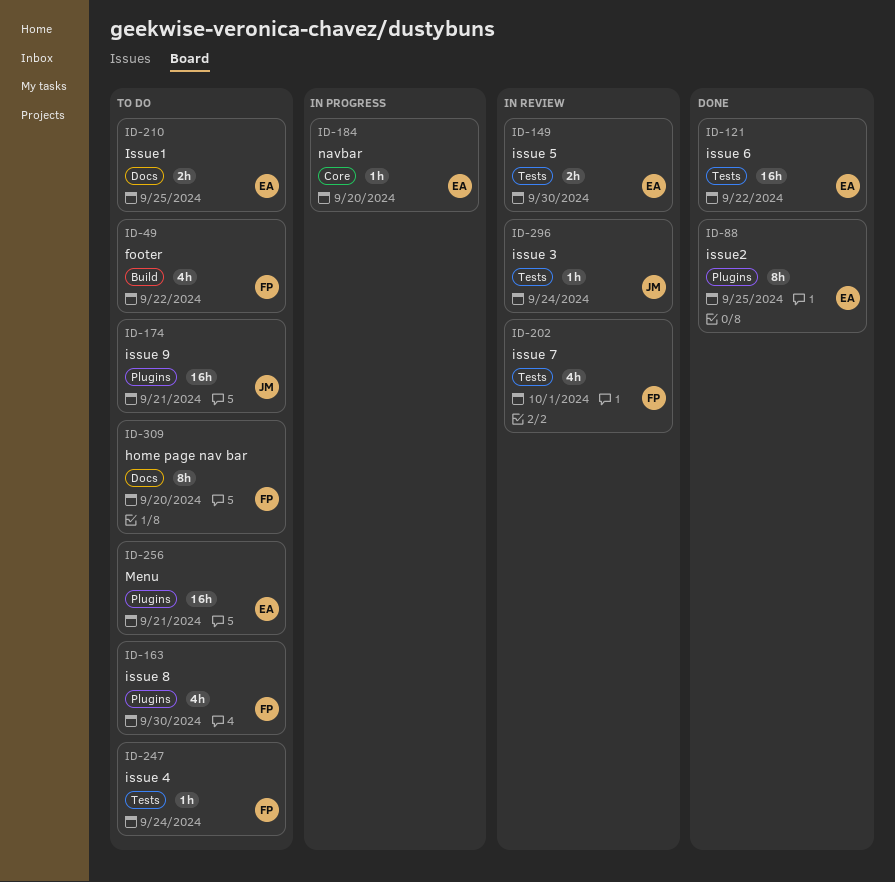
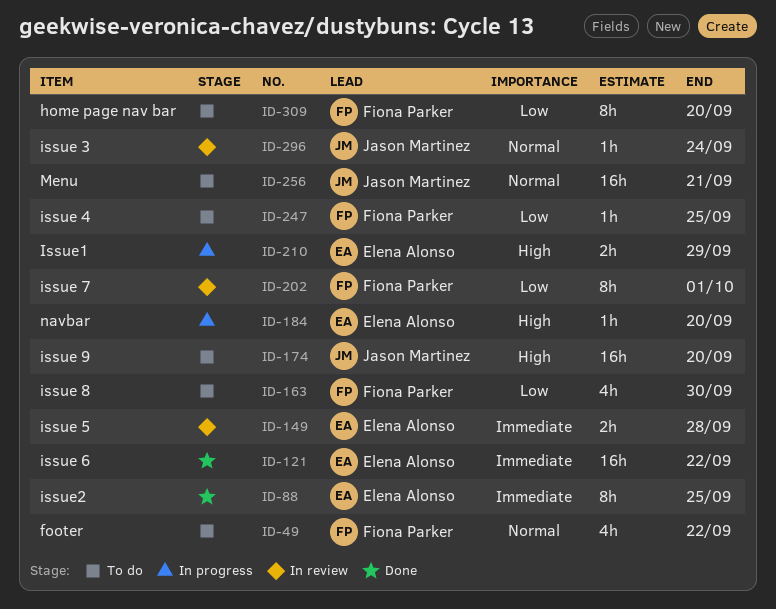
ID-149, due: Sep 30 -> Sep 28
ID-174, due: Sep 21 -> Sep 20
ID-202, estimate: 4h -> 8h
ID-210, status: To do -> In progress
ID-210, due: Sep 25 -> Sep 29
ID-247, due: Sep 24 -> Sep 25
ID-256, owner: Elena Alonso -> Jason Martinez

